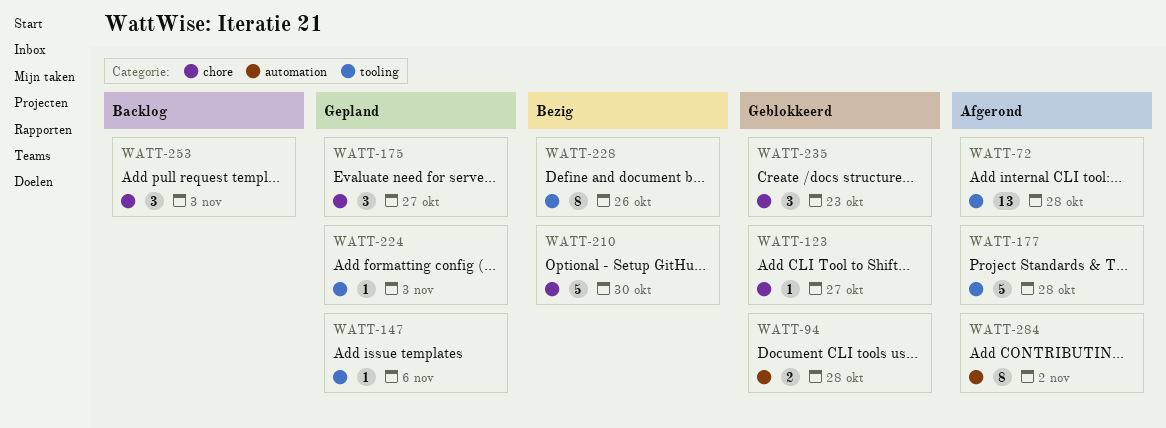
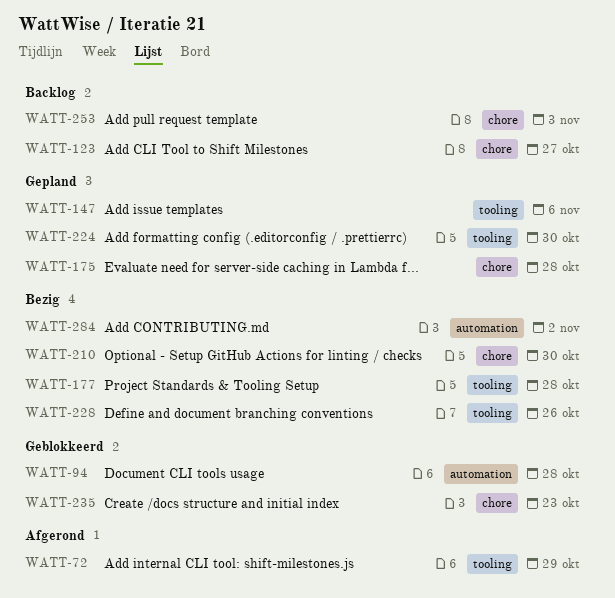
WATT-72, due: Oct 28 -> Oct 29
WATT-123, status: Geblokkeerd -> Backlog
WATT-175, due: Oct 27 -> Oct 28
WATT-177, status: Afgerond -> Bezig
WATT-224, due: Nov 3 -> Oct 30
WATT-284, status: Afgerond -> Bezig

